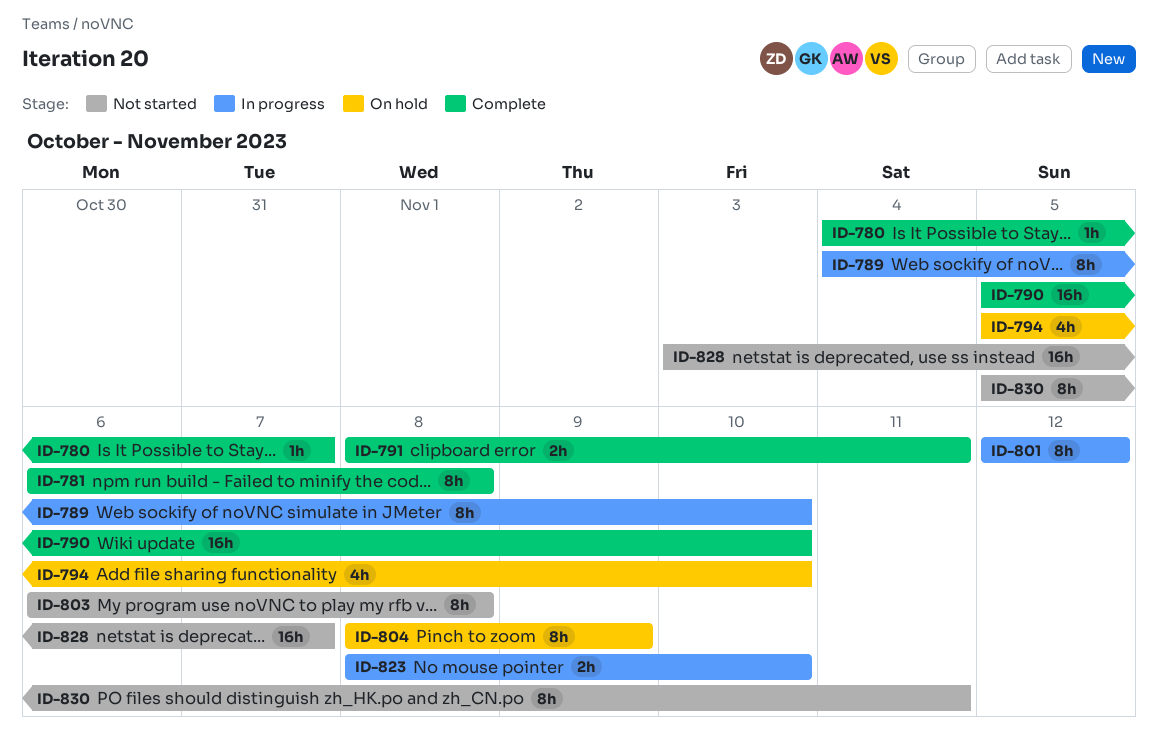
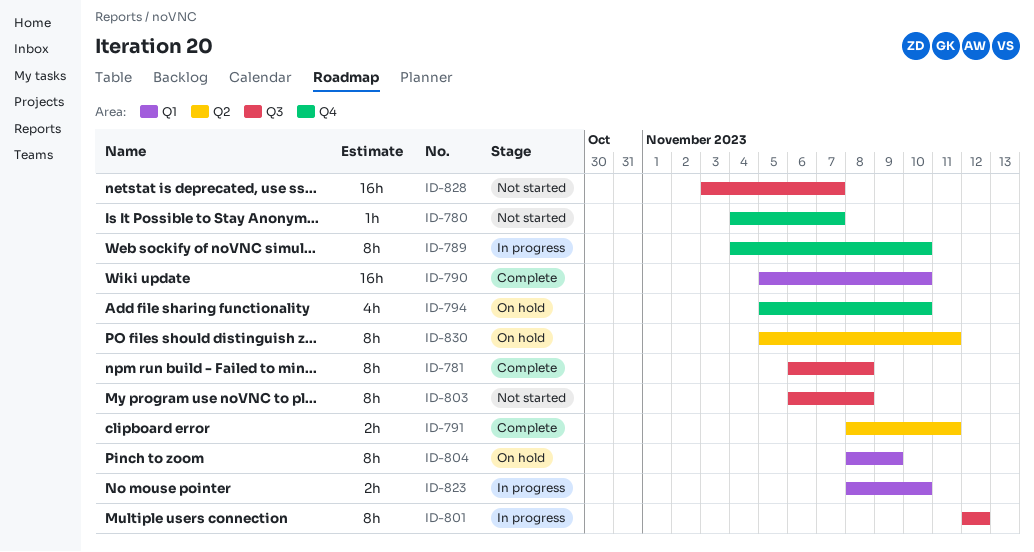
ID-780, status: Complete -> Not started
ID-830, status: Not started -> On hold

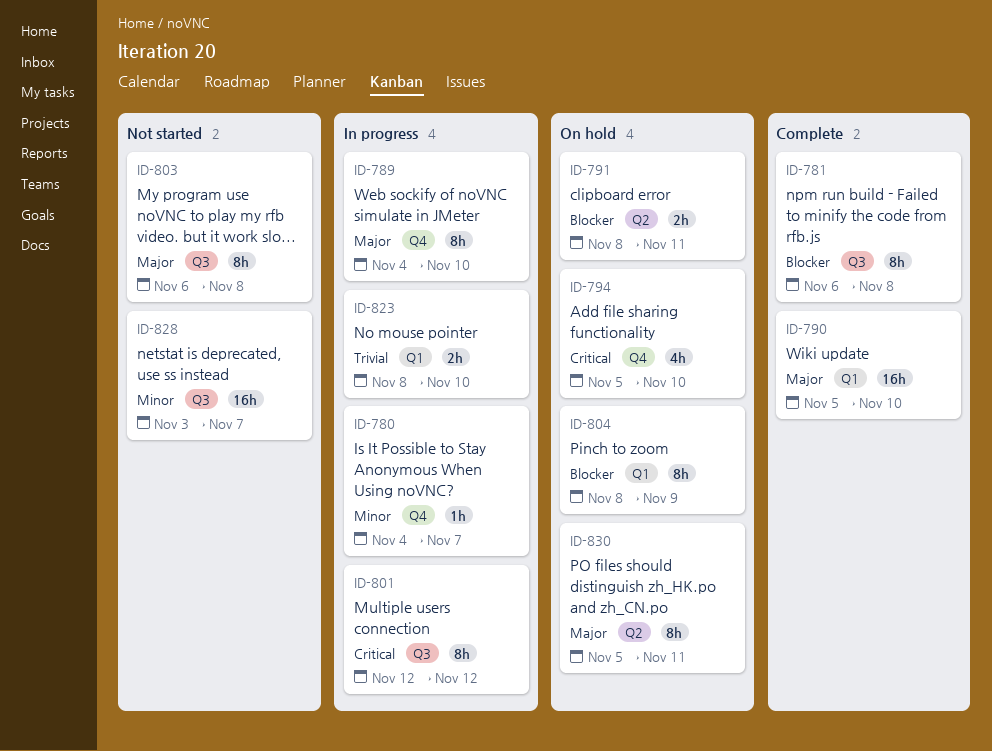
ID-780, status: Not started -> In progress
ID-791, status: Complete -> On hold

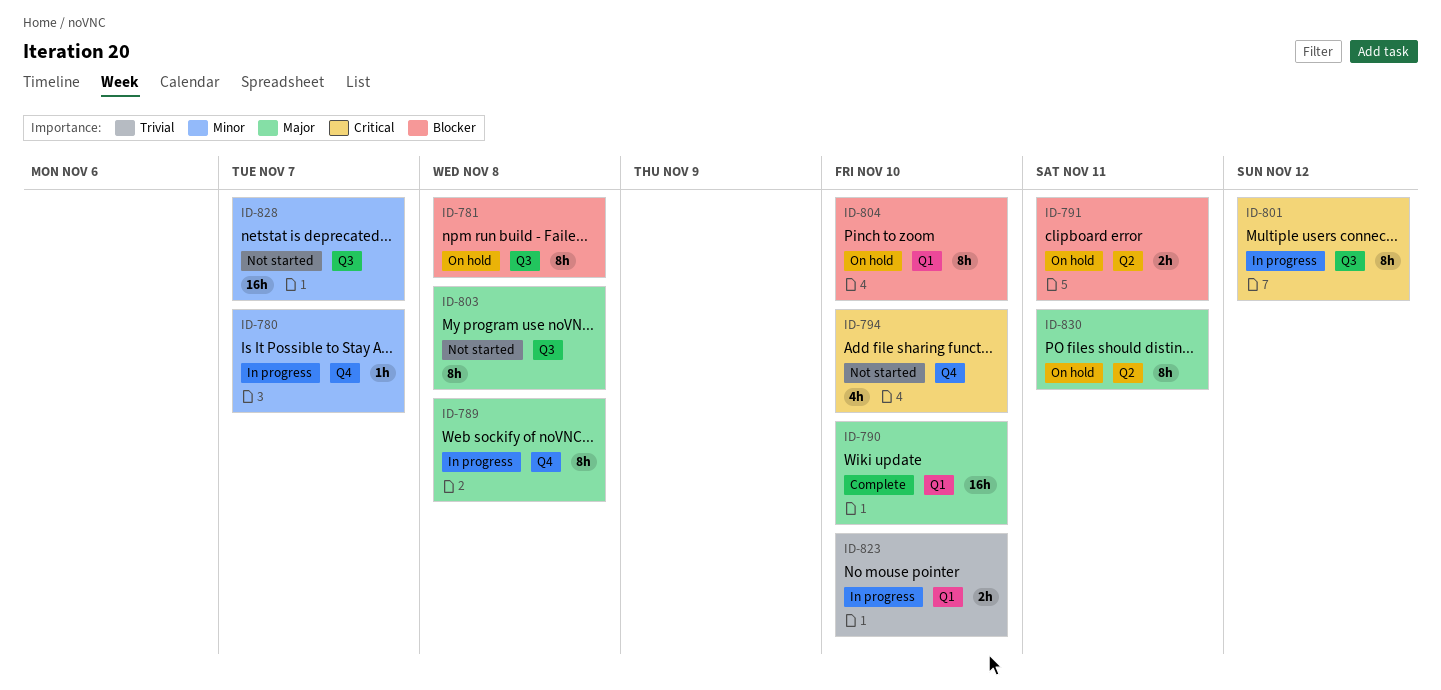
ID-781, status: Complete -> On hold
ID-789, due: Nov 10 -> Nov 8
ID-794, status: On hold -> Not started
ID-804, due: Nov 9 -> Nov 10

